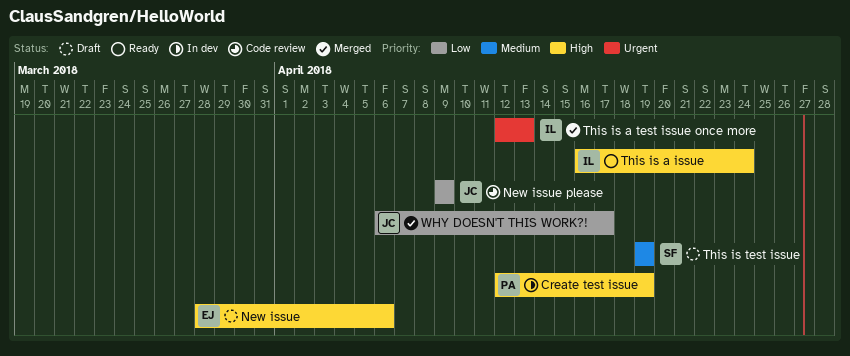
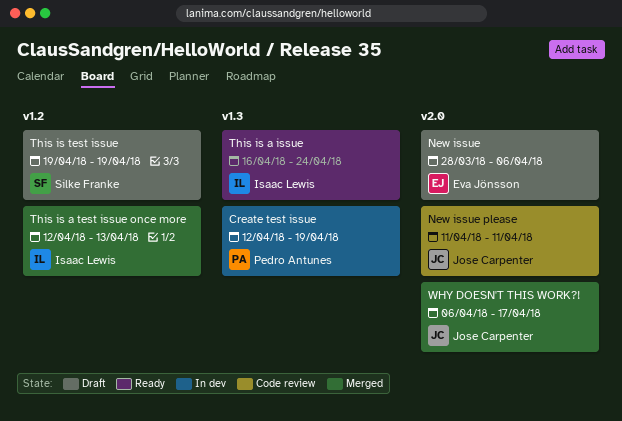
New issue please, start: Apr 9 -> Apr 11
New issue please, due: Apr 9 -> Apr 11

